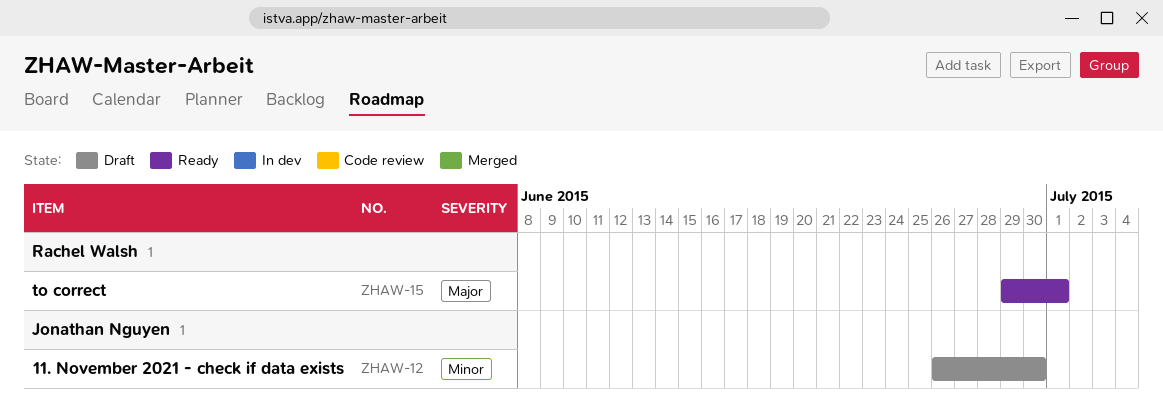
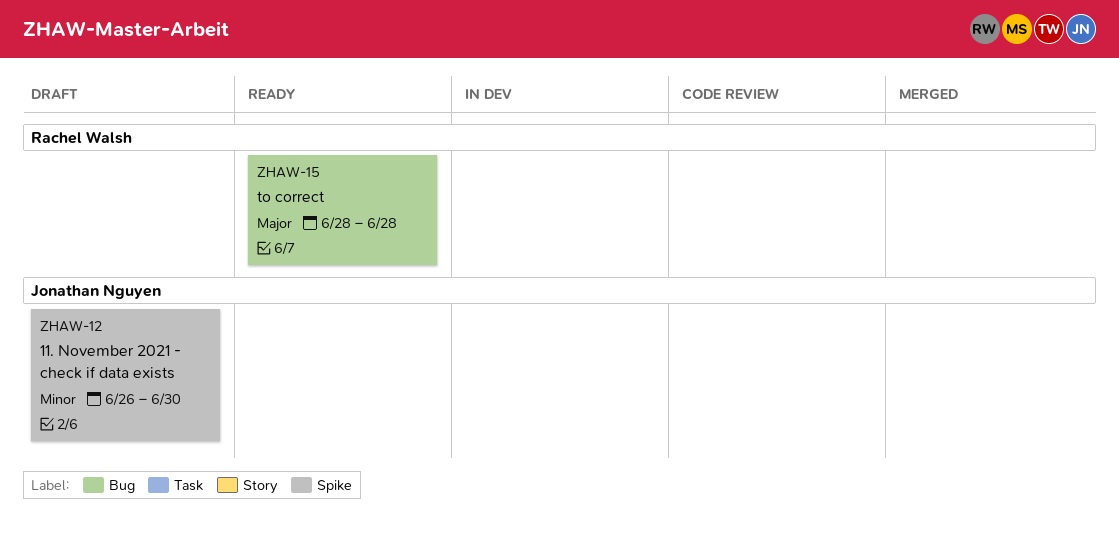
ZHAW-15, start: Jun 29 -> Jun 28
ZHAW-15, due: Jul 1 -> Jun 28

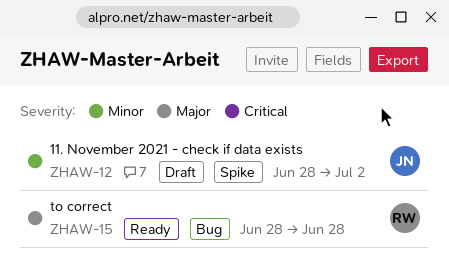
ZHAW-12, start: Jun 26 -> Jun 28
ZHAW-12, due: Jun 30 -> Jul 2

